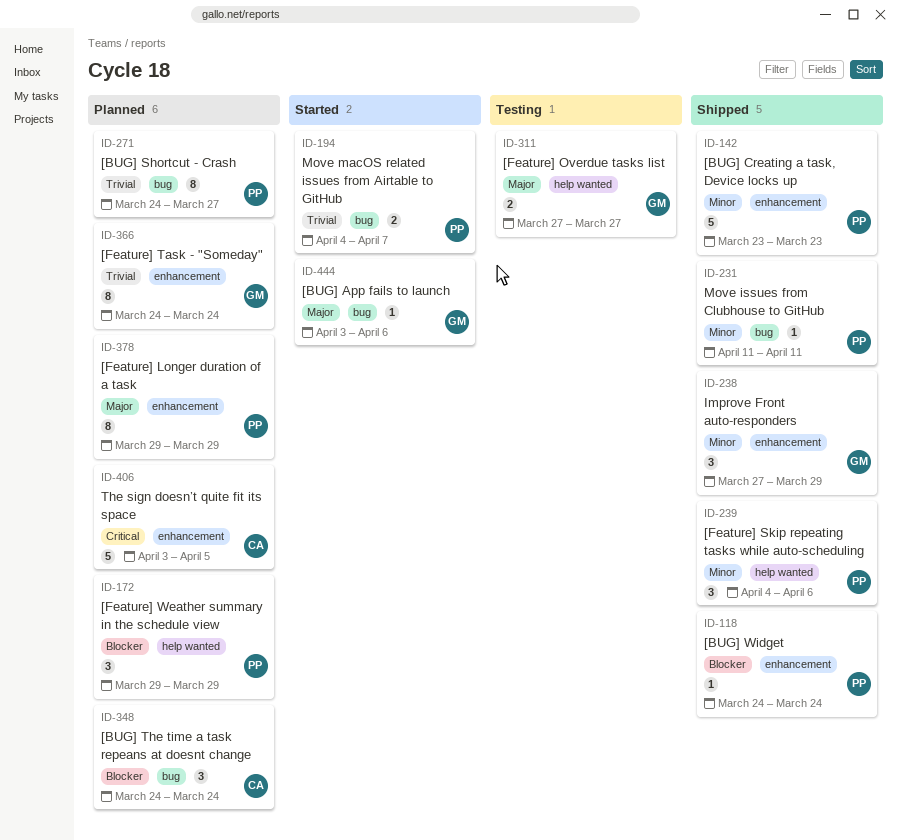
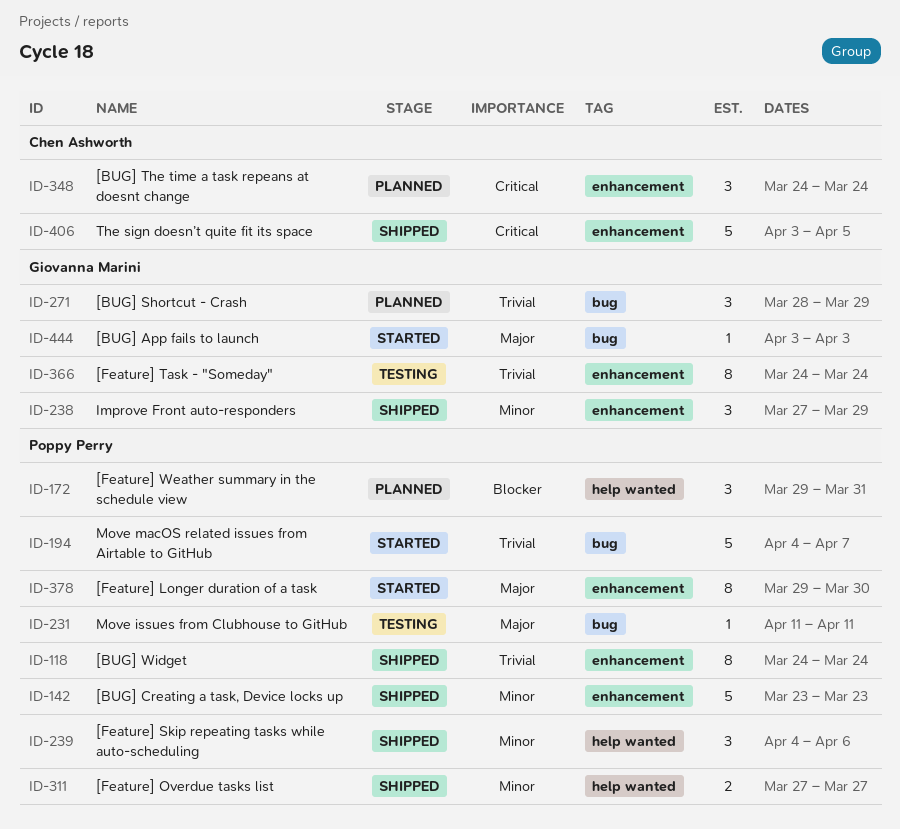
ID-118, priority: Blocker -> Trivial
ID-118, estimate: 1 -> 8
ID-172, due: Mar 29 -> Mar 31
ID-194, estimate: 2 -> 5
ID-231, status: Shipped -> Testing
ID-231, priority: Minor -> Major
ID-271, owner: Poppy Perry -> Giovanna Marini
ID-271, estimate: 8 -> 3
ID-271, start: Mar 24 -> Mar 28
ID-271, due: Mar 27 -> Mar 29
ID-311, status: Testing -> Shipped
ID-311, owner: Giovanna Marini -> Poppy Perry
ID-311, priority: Major -> Minor
ID-348, priority: Blocker -> Critical
ID-348, label: bug -> enhancement
ID-366, status: Planned -> Testing
ID-378, status: Planned -> Started
ID-378, due: Mar 29 -> Mar 30
ID-406, status: Planned -> Shipped
ID-444, due: Apr 6 -> Apr 3

